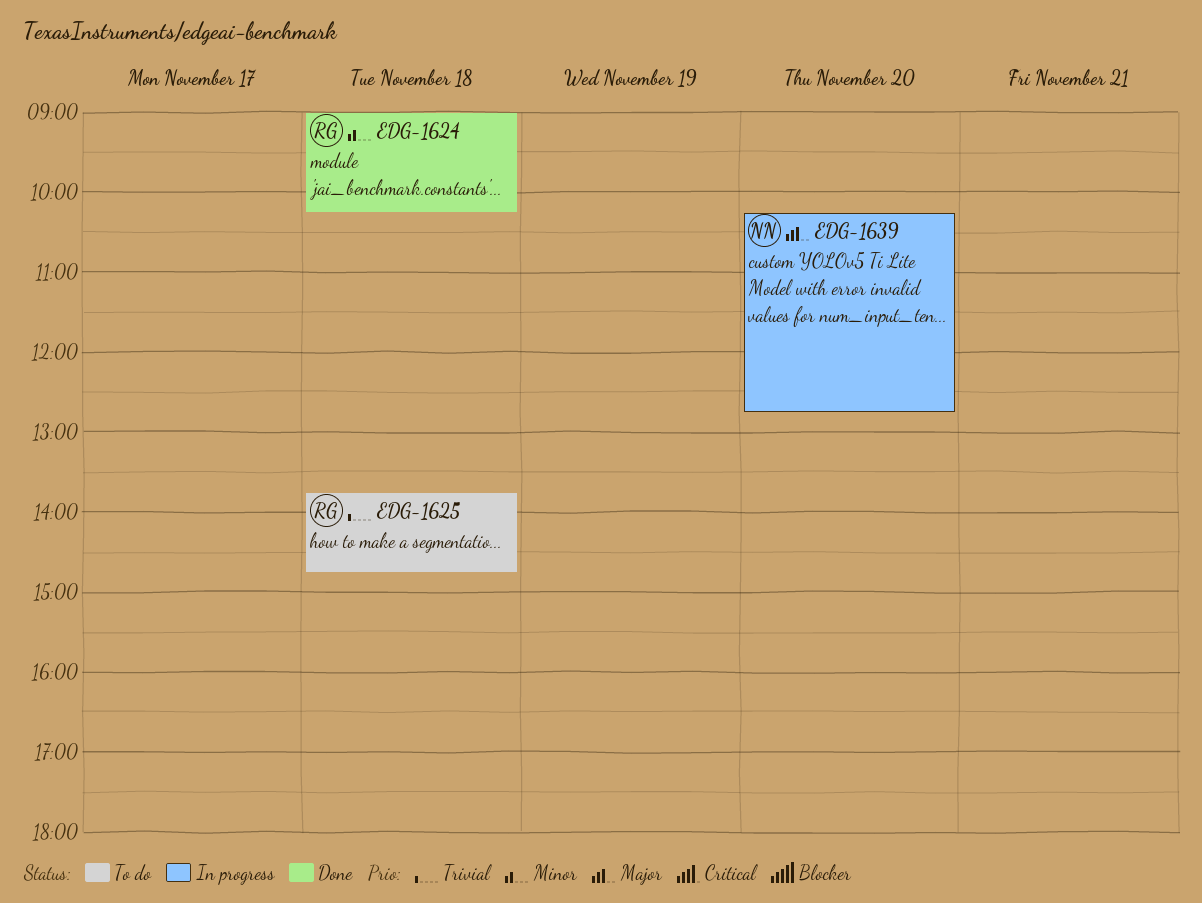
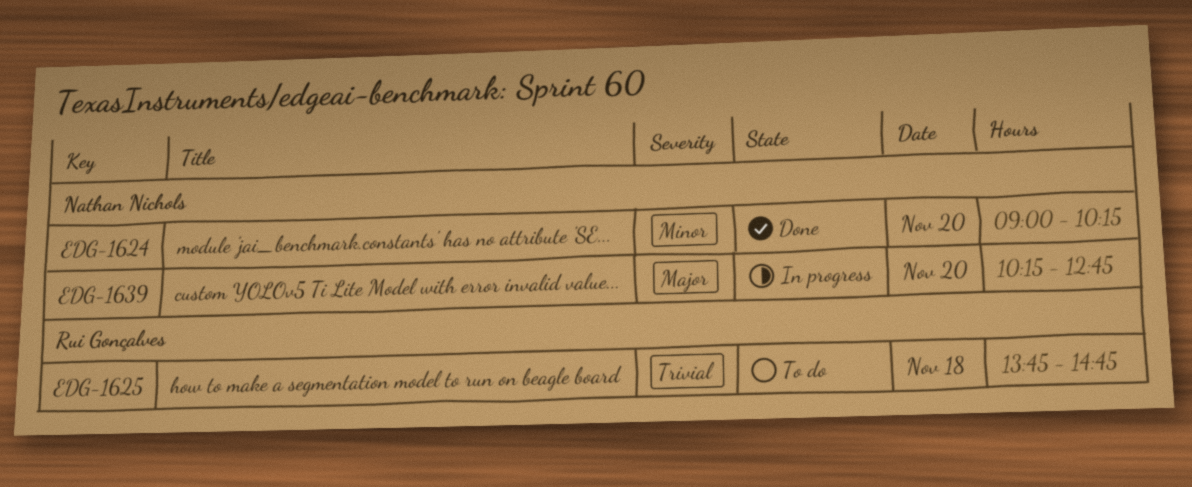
EDG-1624, owner: Rui Gonçalves -> Nathan Nichols
EDG-1624, day: Nov 18 -> Nov 20

